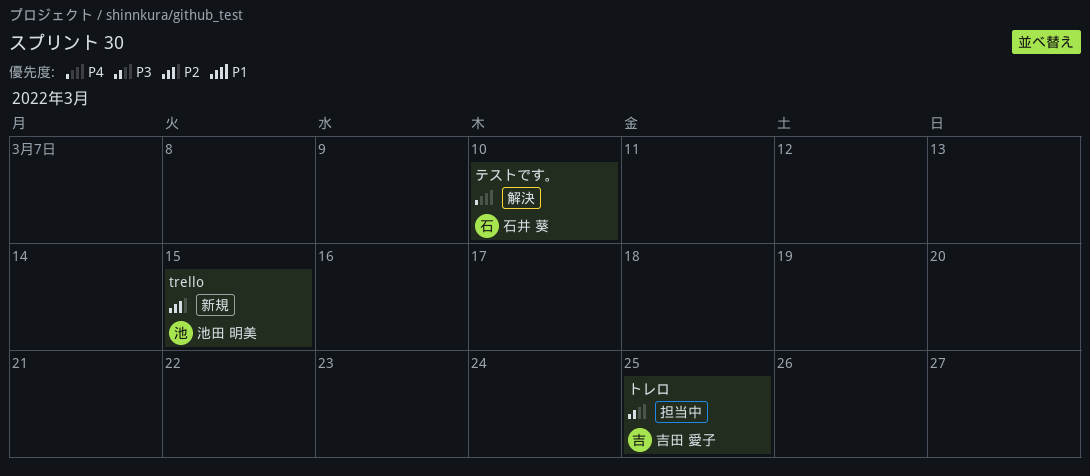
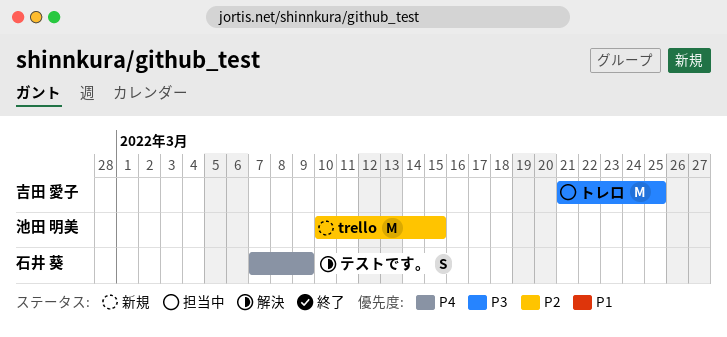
テストです。, due: Mar 10 -> Mar 9

